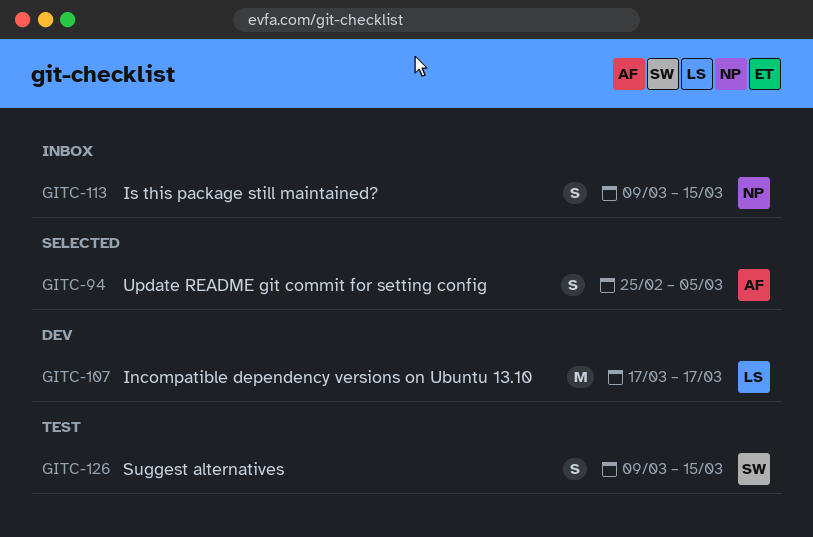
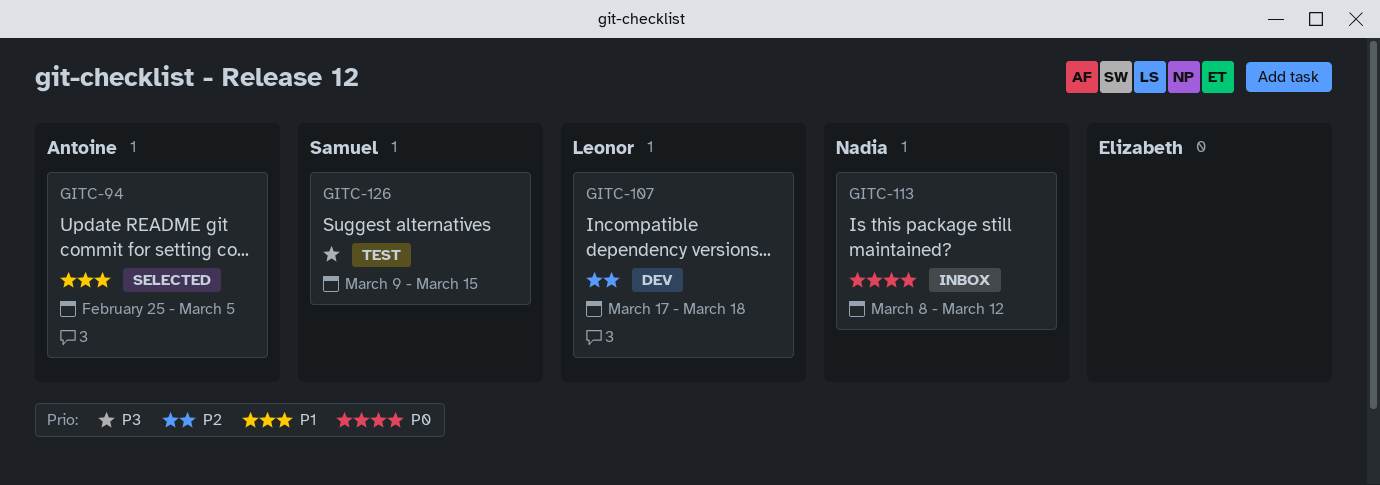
GITC-107, due: Mar 17 -> Mar 18
GITC-113, start: Mar 9 -> Mar 8
GITC-113, due: Mar 15 -> Mar 12

